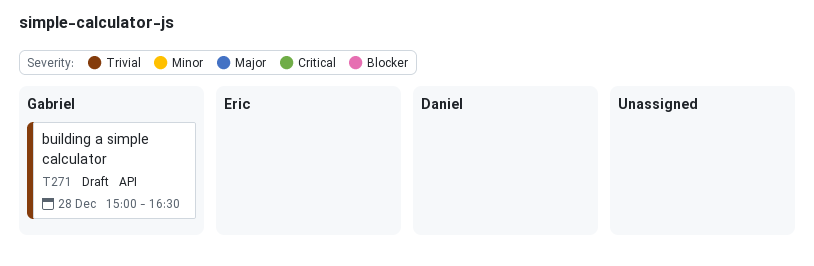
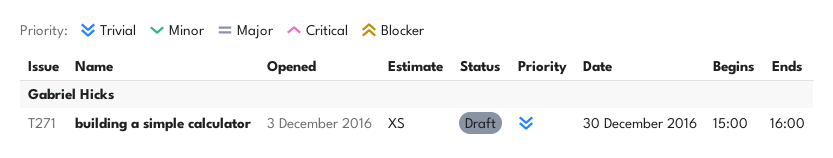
T271, day: Dec 28 -> Dec 30
T271, ends: 16:30 -> 16:00

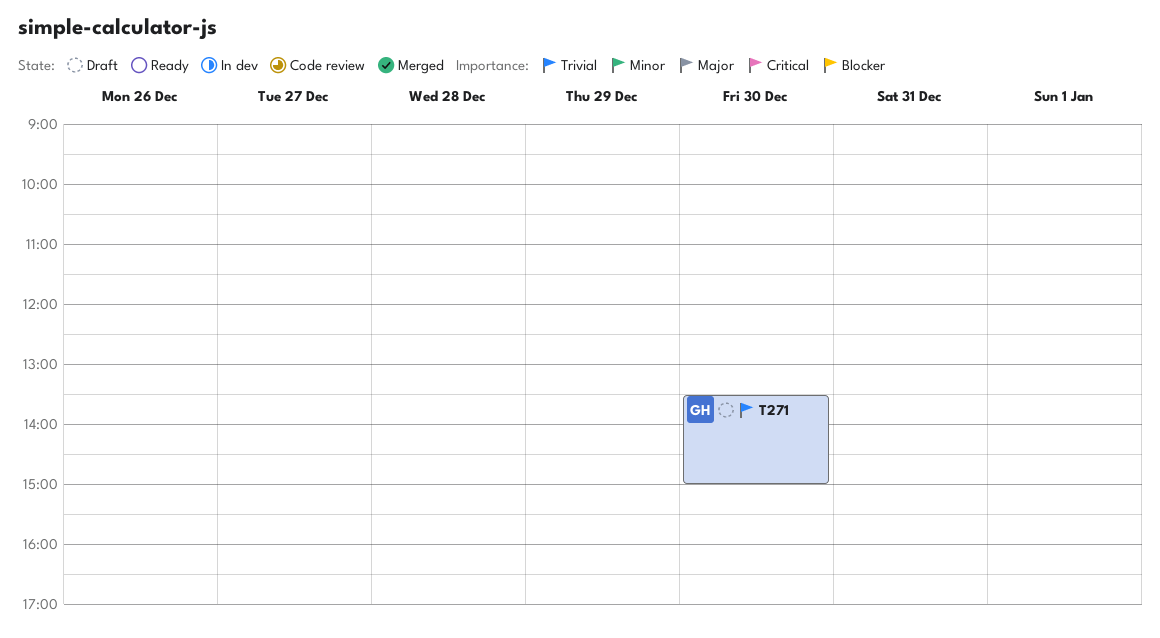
T271, begins: 15:00 -> 13:30
T271, ends: 16:00 -> 15:00

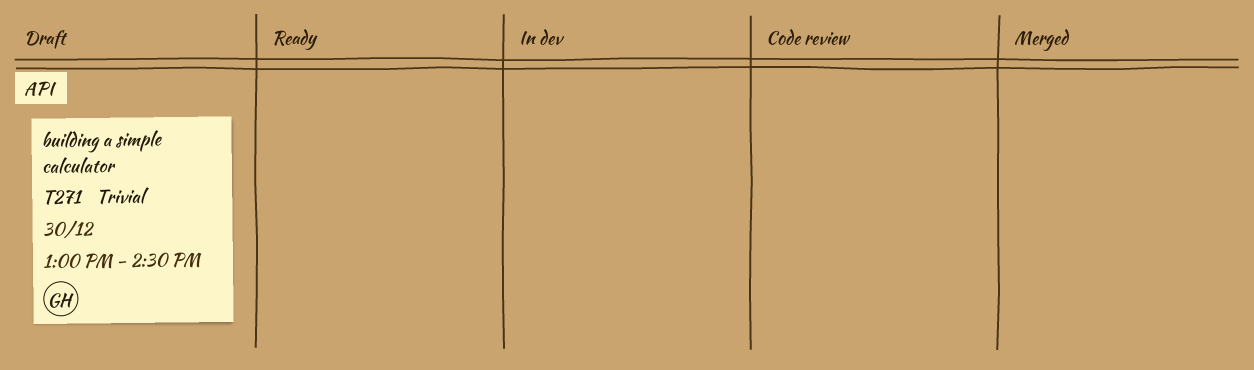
T271, begins: 13:30 -> 13:00
T271, ends: 15:00 -> 14:30

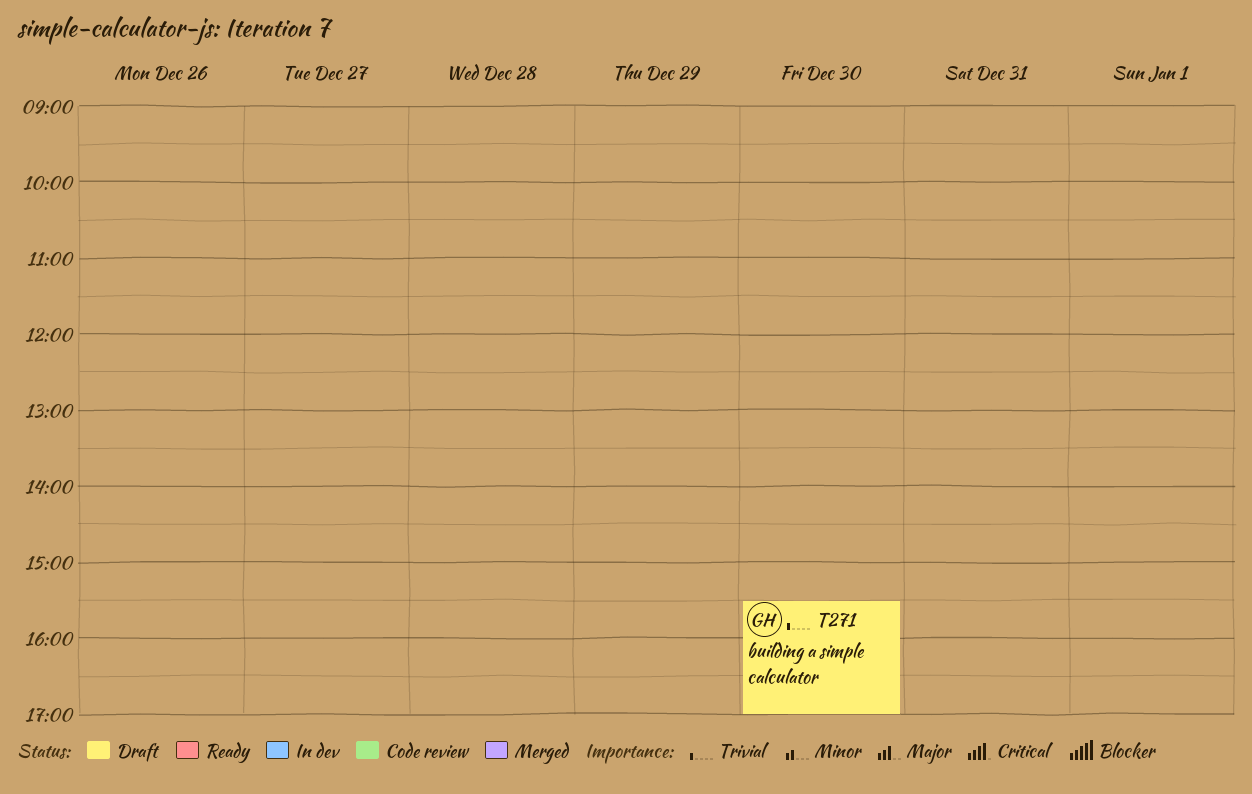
T271, begins: 13:00 -> 15:30
T271, ends: 14:30 -> 17:00

